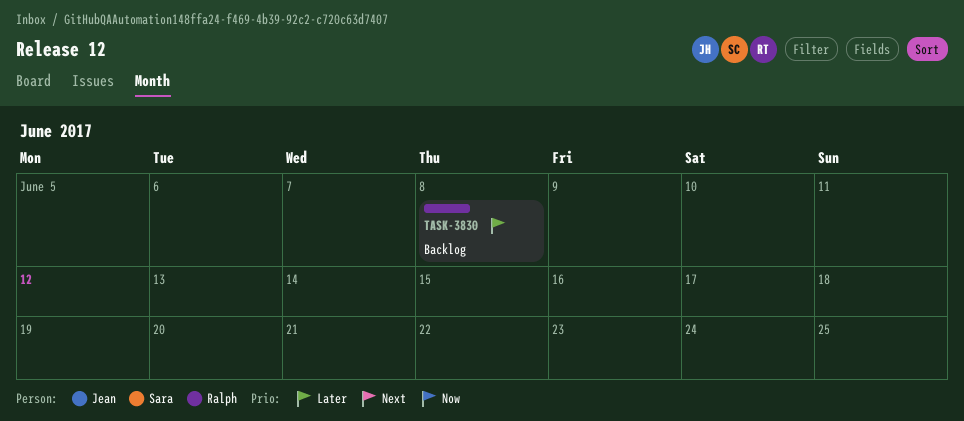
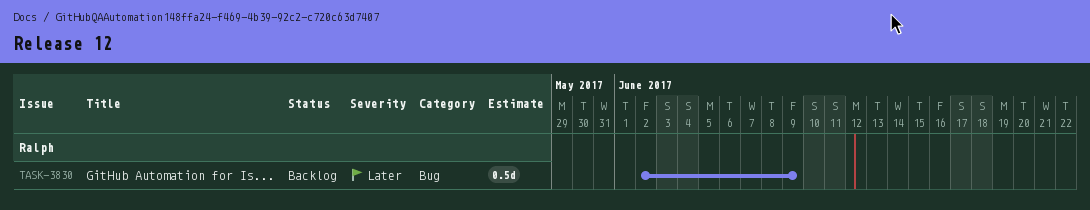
TASK-3830, due: Jun 8 -> Jun 9

